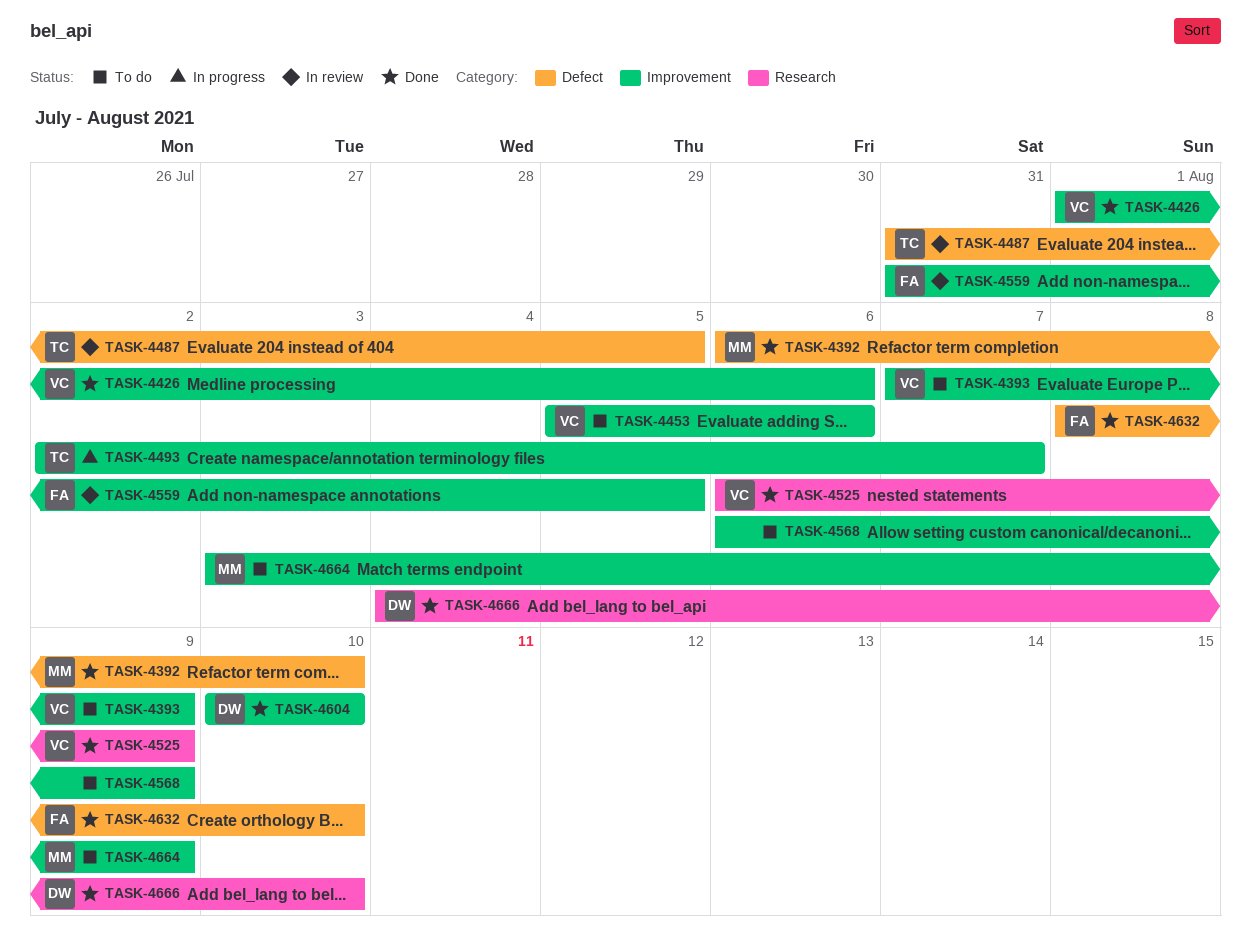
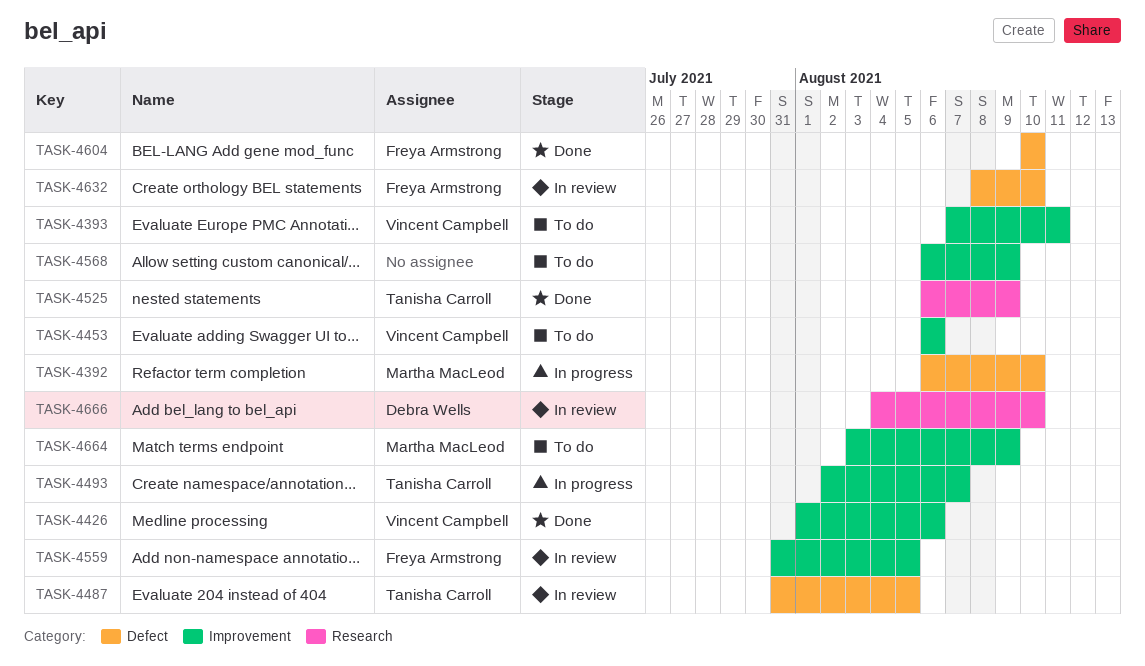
TASK-4392, status: Done -> In progress
TASK-4393, due: Aug 9 -> Aug 11
TASK-4453, start: Aug 5 -> Aug 6
TASK-4525, owner: Vincent Campbell -> Tanisha Carroll
TASK-4604, owner: Debra Wells -> Freya Armstrong
TASK-4604, label: Improvement -> Defect
TASK-4632, status: Done -> In review
TASK-4666, status: Done -> In review

